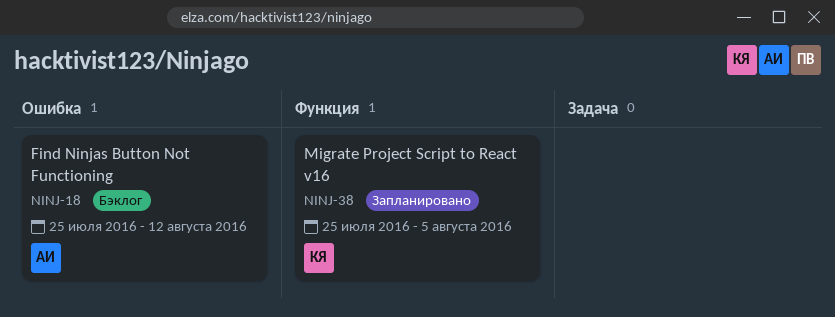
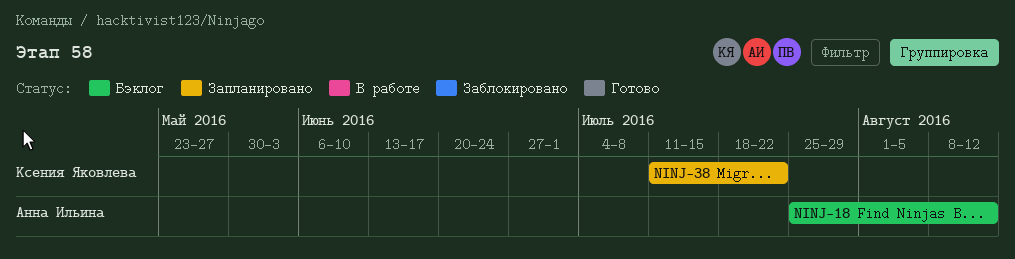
NINJ-38, start: Jul 25 -> Jul 11
NINJ-38, due: Aug 5 -> Jul 22

